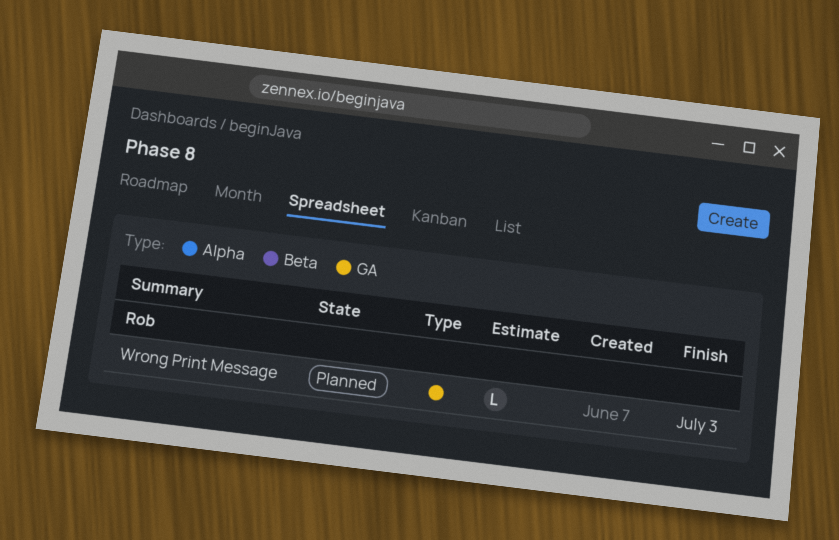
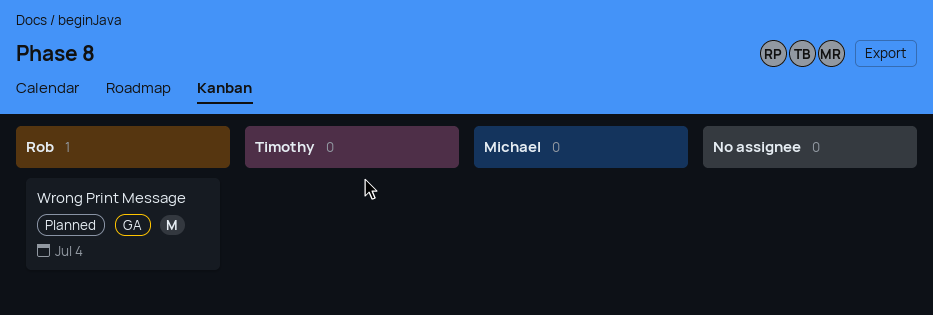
Wrong Print Message, estimate: L -> M
Wrong Print Message, due: Jul 3 -> Jul 4

